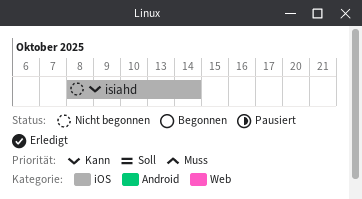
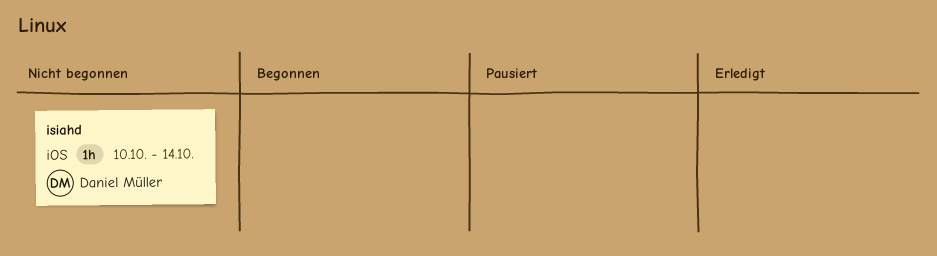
isiahd, start: Oct 8 -> Oct 10

